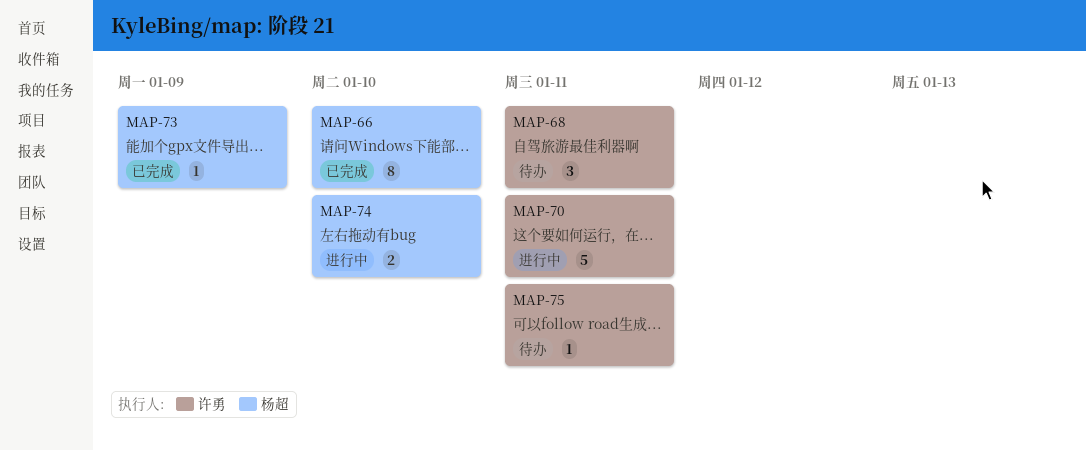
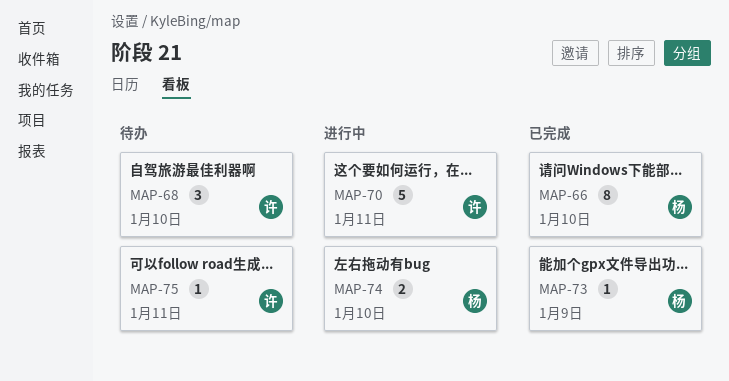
MAP-68, due: Jan 11 -> Jan 10

